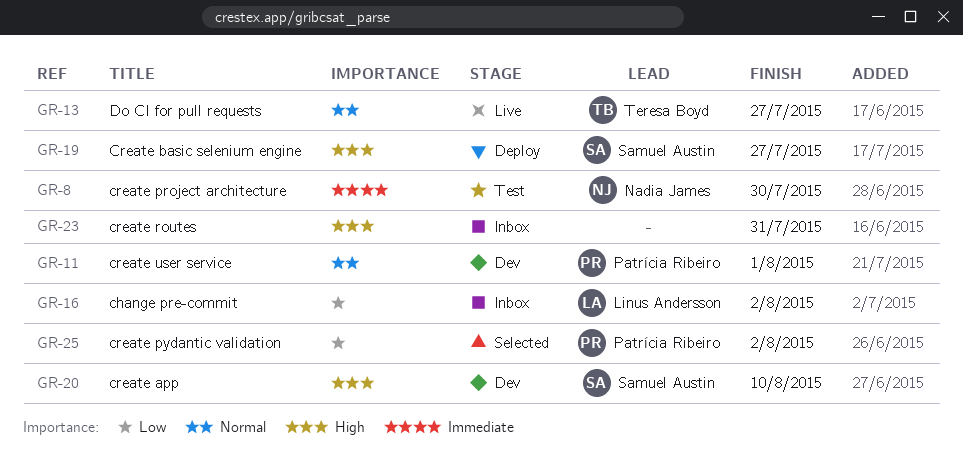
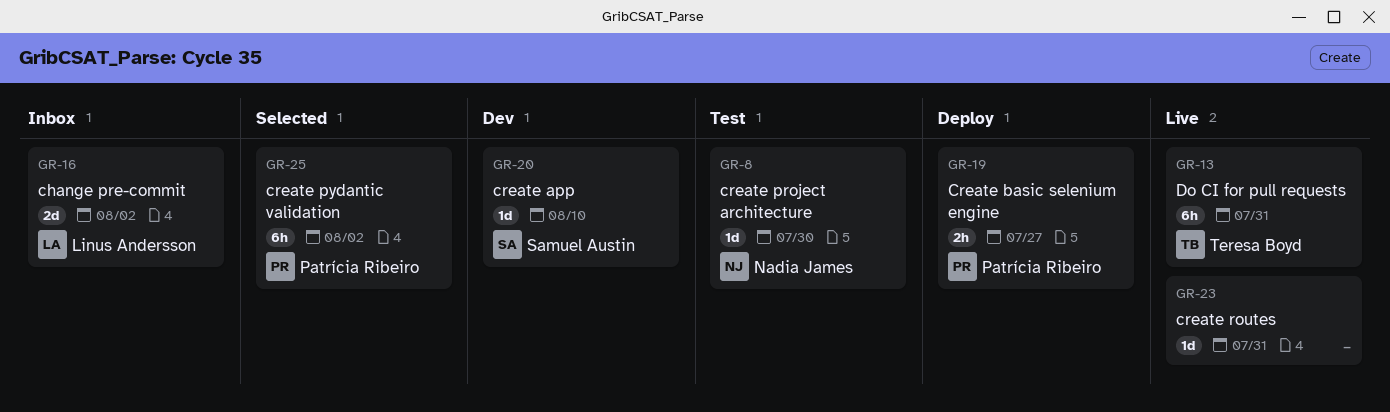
GR-11: present -> none
GR-13, due: Jul 27 -> Jul 31
GR-19, owner: Samuel Austin -> Patrícia Ribeiro
GR-23, status: Inbox -> Live

